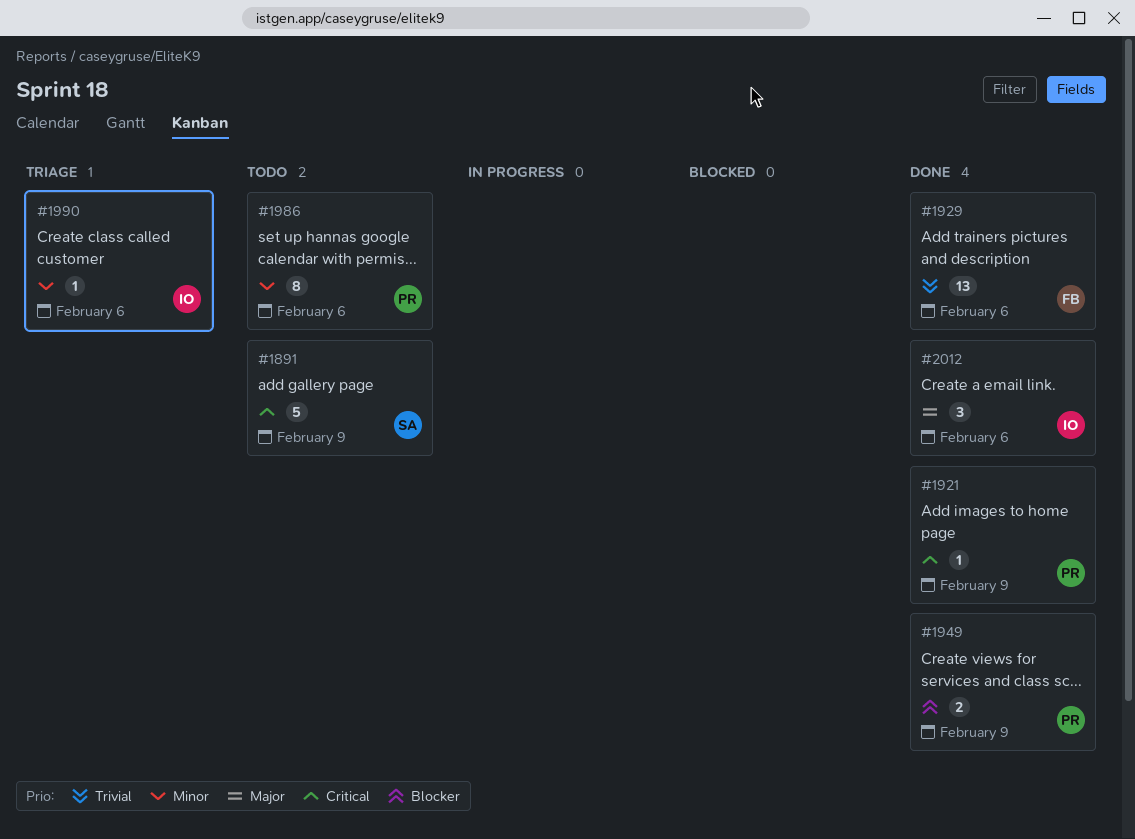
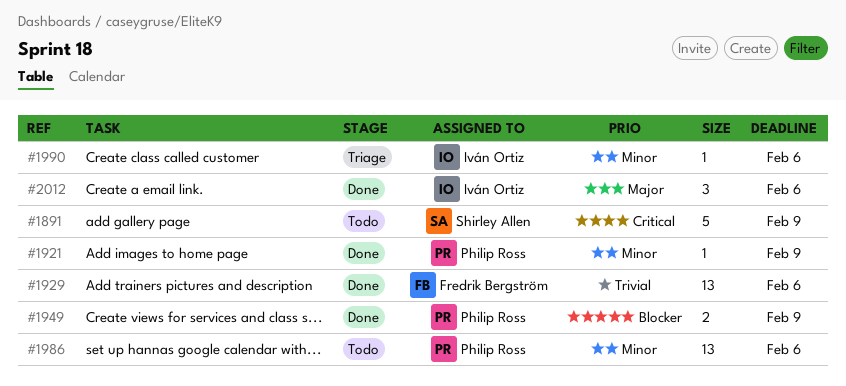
#1921, priority: Critical -> Minor
#1986, estimate: 8 -> 13

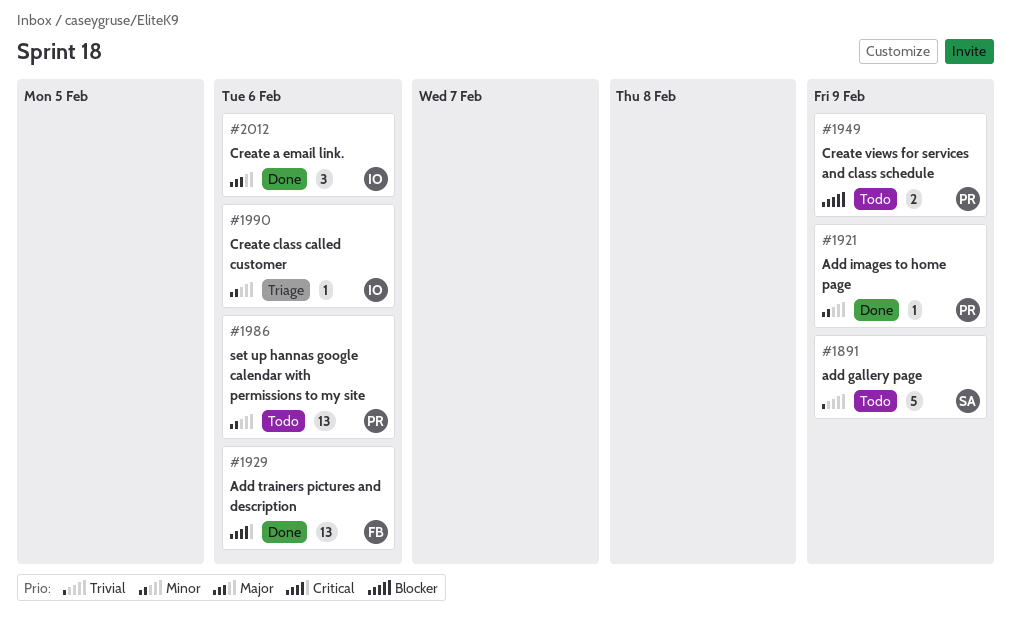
#1891, priority: Critical -> Trivial
#1929, priority: Trivial -> Critical
#1949, status: Done -> Todo

